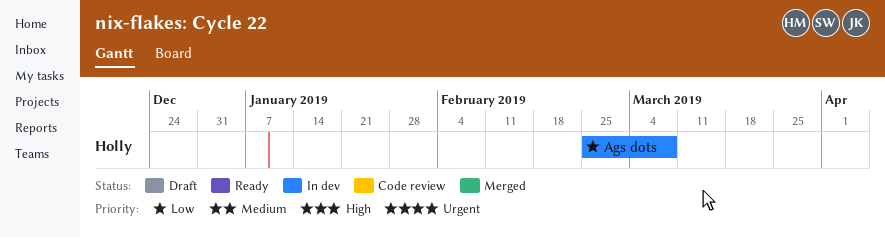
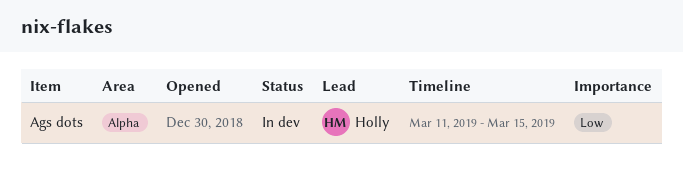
Ags dots, start: Feb 25 -> Mar 11
Ags dots, due: Mar 8 -> Mar 15

